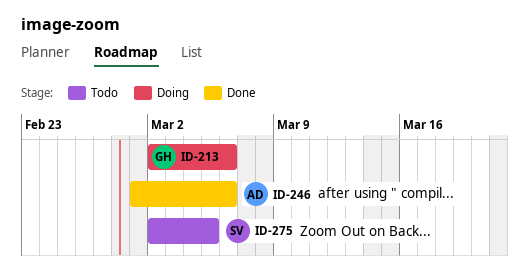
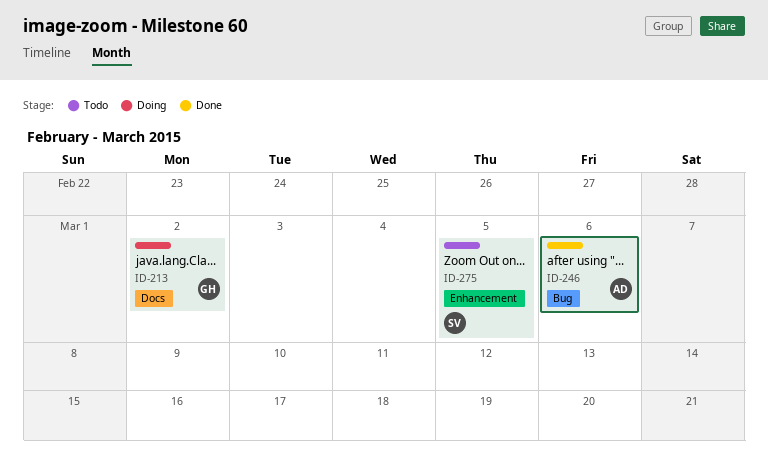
ID-213, due: Mar 6 -> Mar 2

